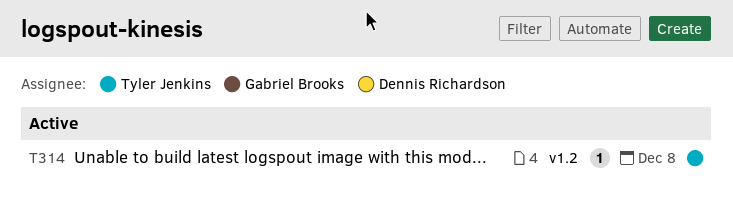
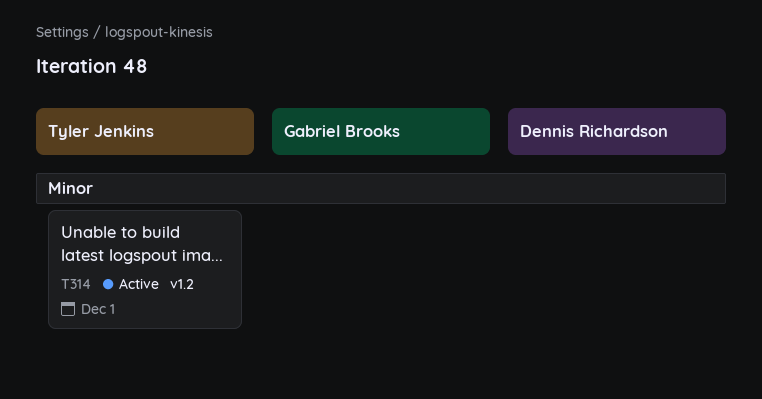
T314, due: Dec 8 -> Dec 1

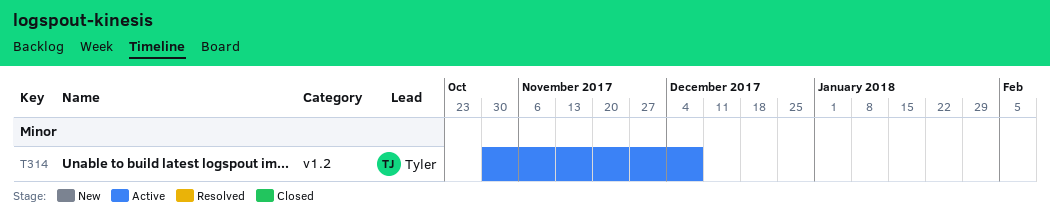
T314, due: Dec 1 -> Dec 8

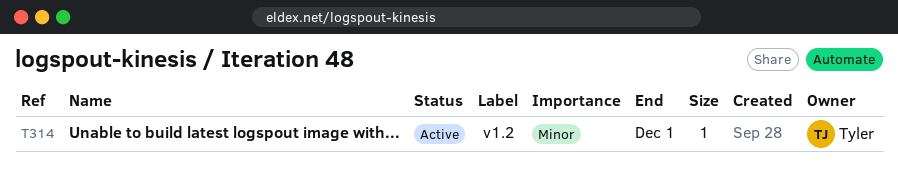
T314, due: Dec 8 -> Dec 1

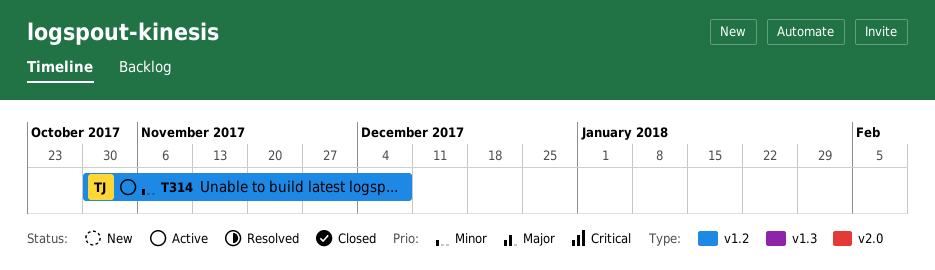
T314, due: Dec 1 -> Dec 8

